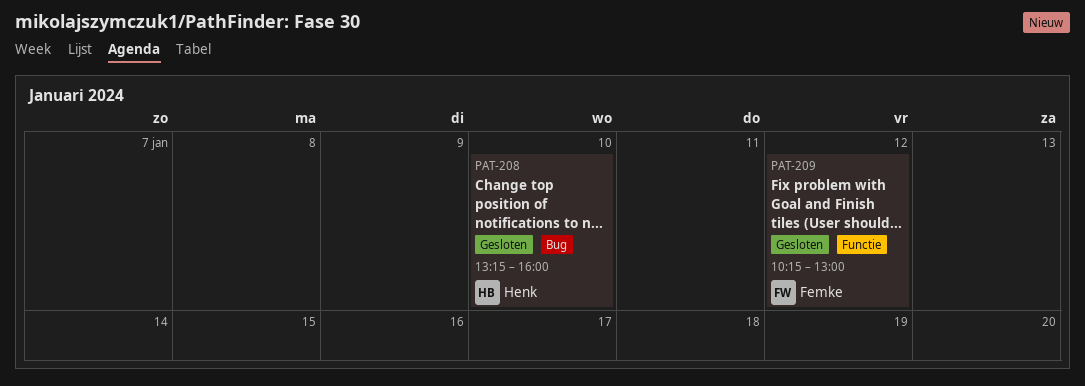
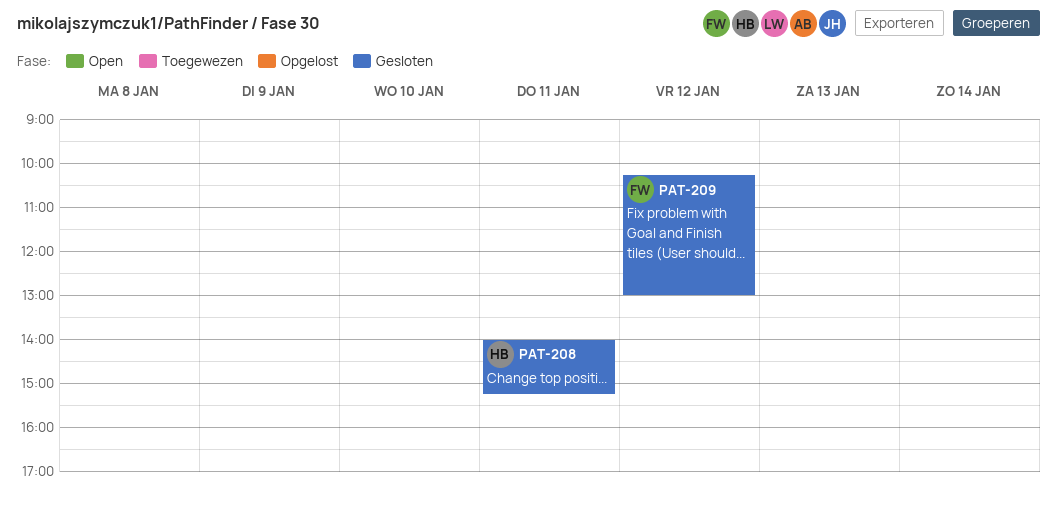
PAT-208, day: Jan 10 -> Jan 11
PAT-208, begins: 13:15 -> 14:00
PAT-208, ends: 16:00 -> 15:15

